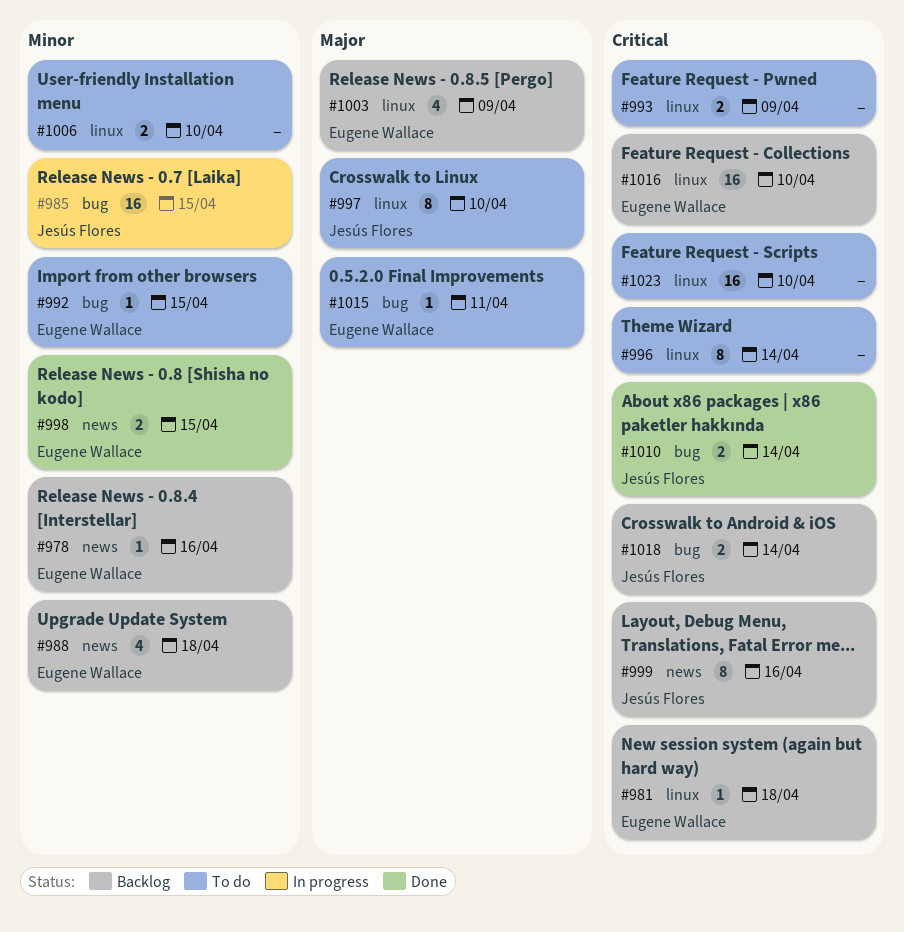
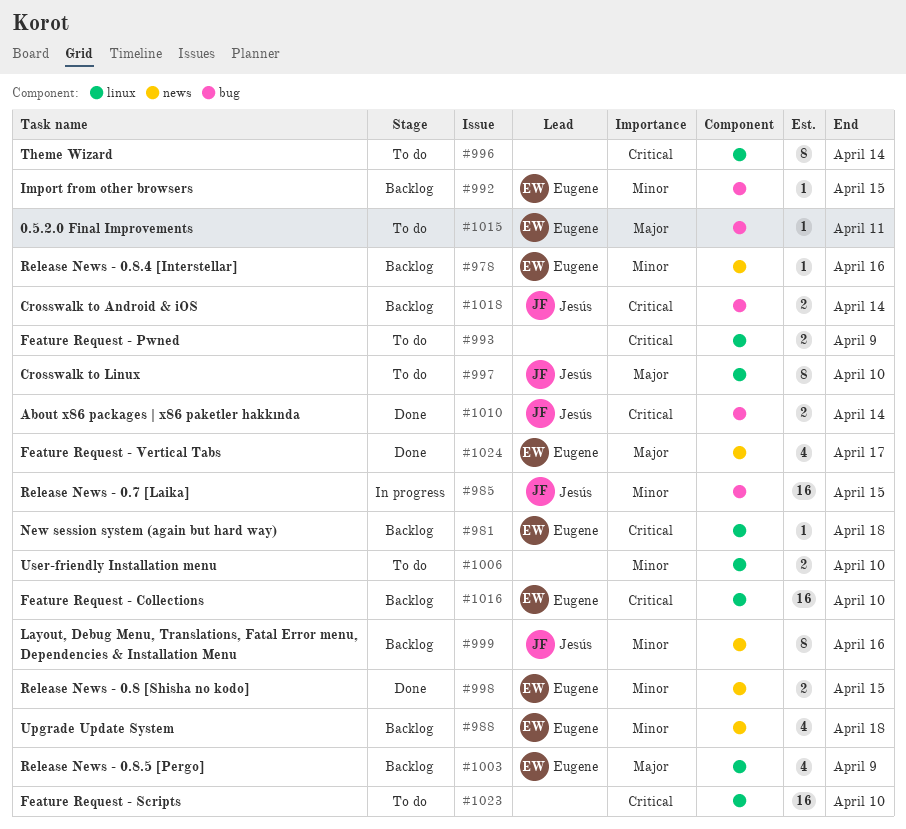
#992, status: To do -> Backlog
#999, priority: Critical -> Minor
#1024: none -> present

